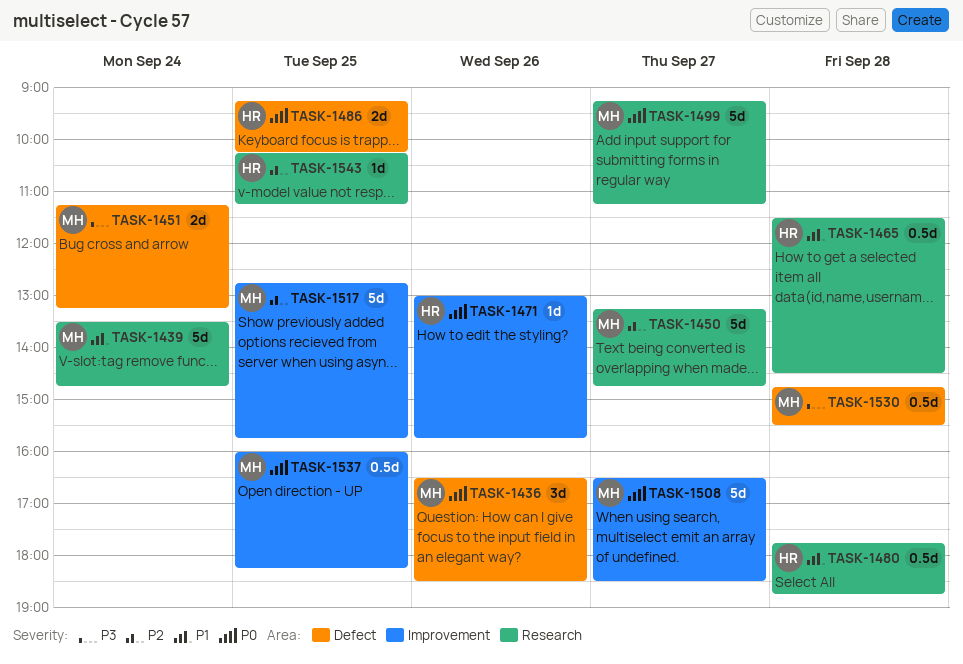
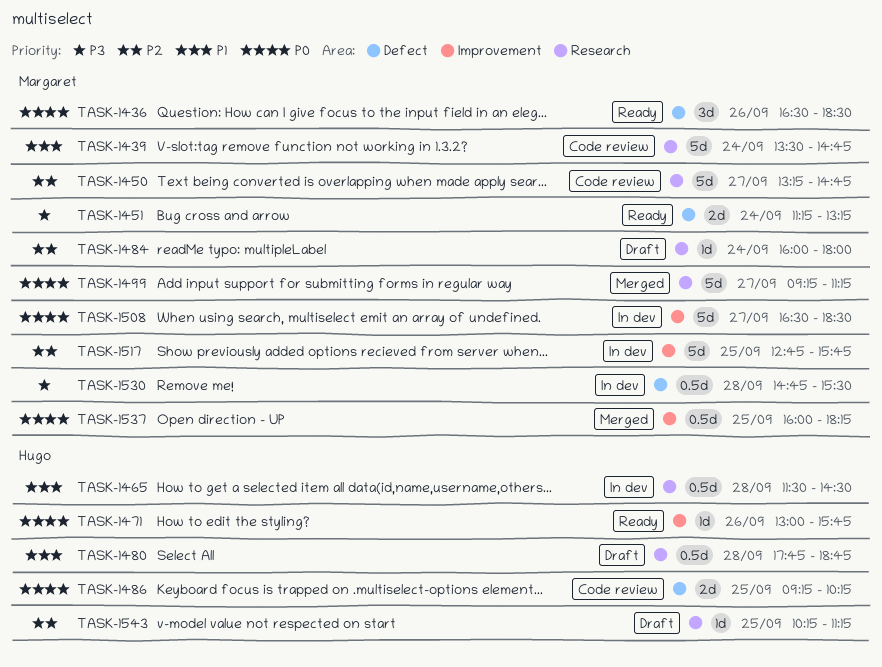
TASK-1484: none -> present

